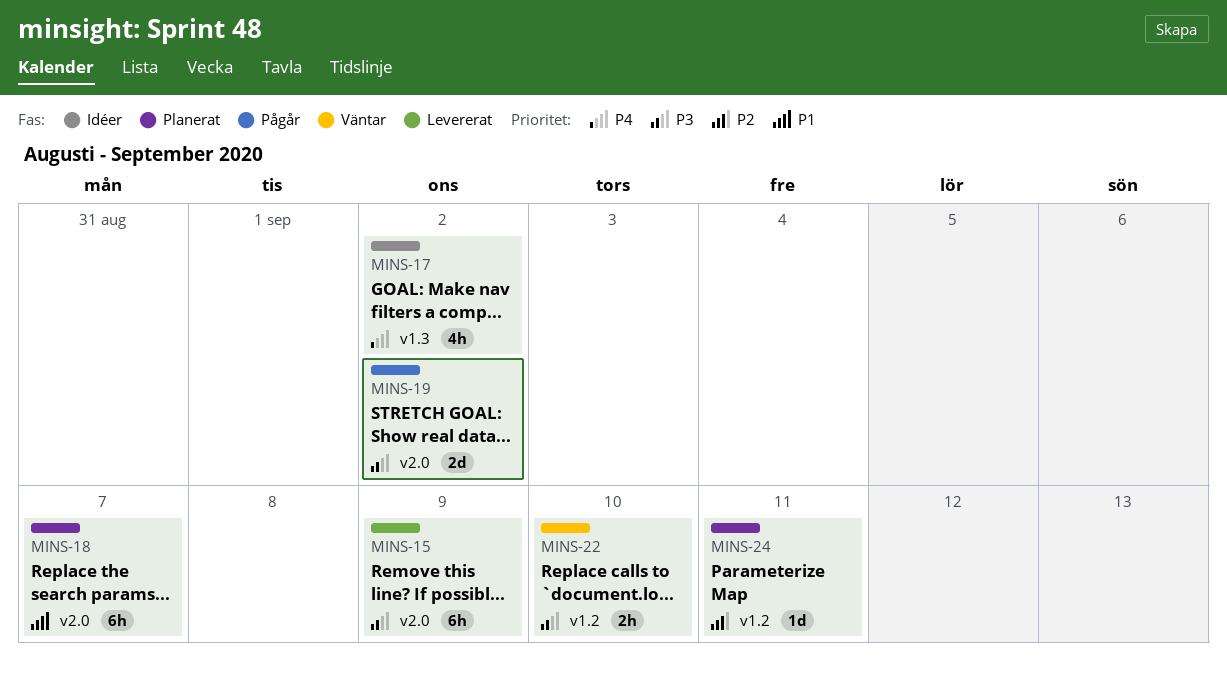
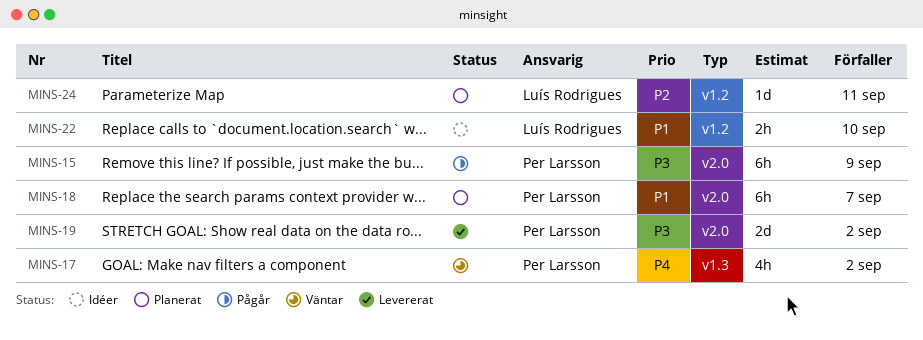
MINS-15, status: Levererat -> Pågår
MINS-17, status: Idéer -> Väntar
MINS-19, status: Pågår -> Levererat
MINS-22, status: Väntar -> Idéer
MINS-22, priority: P3 -> P1

